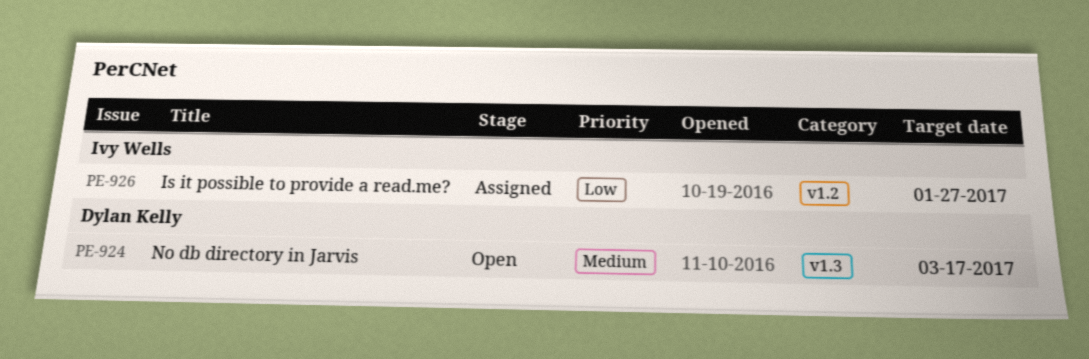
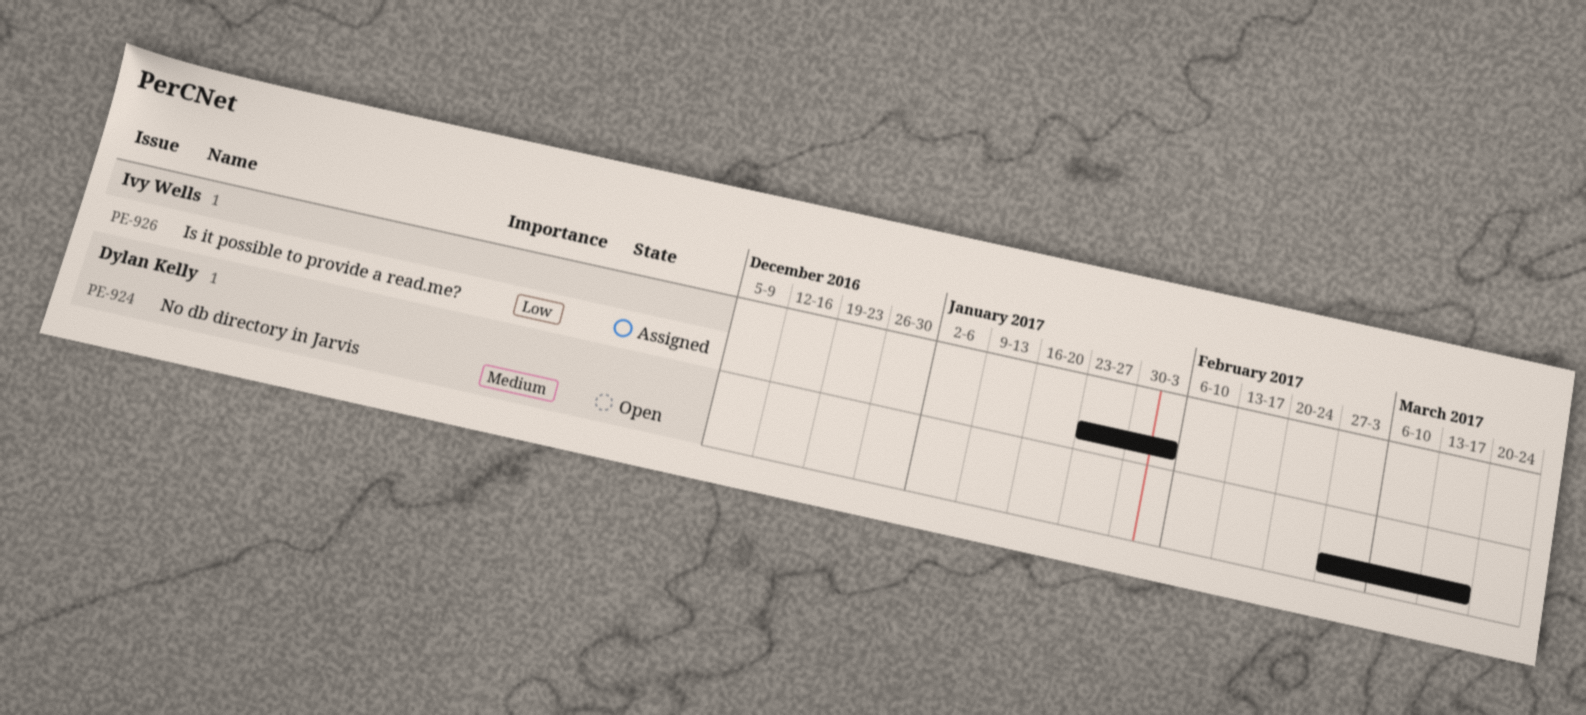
PE-926, due: Jan 27 -> Feb 3

